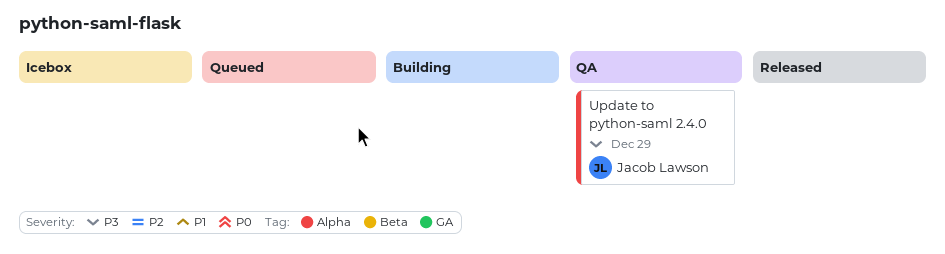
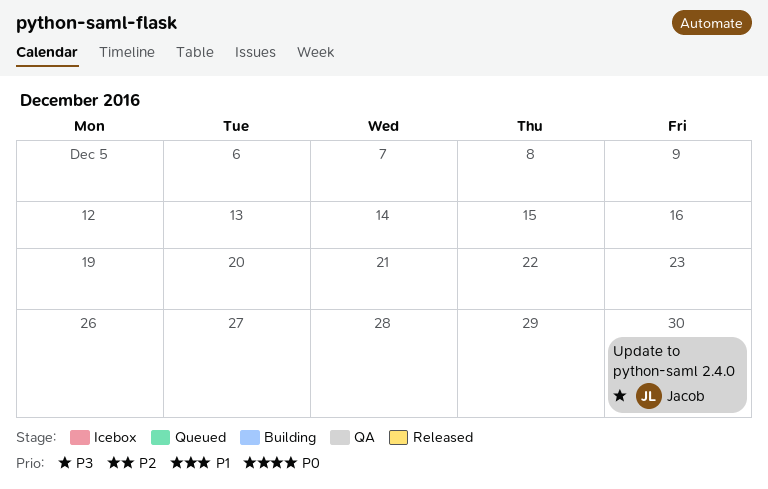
Update to python-saml 2.4.0, due: Dec 29 -> Dec 30

